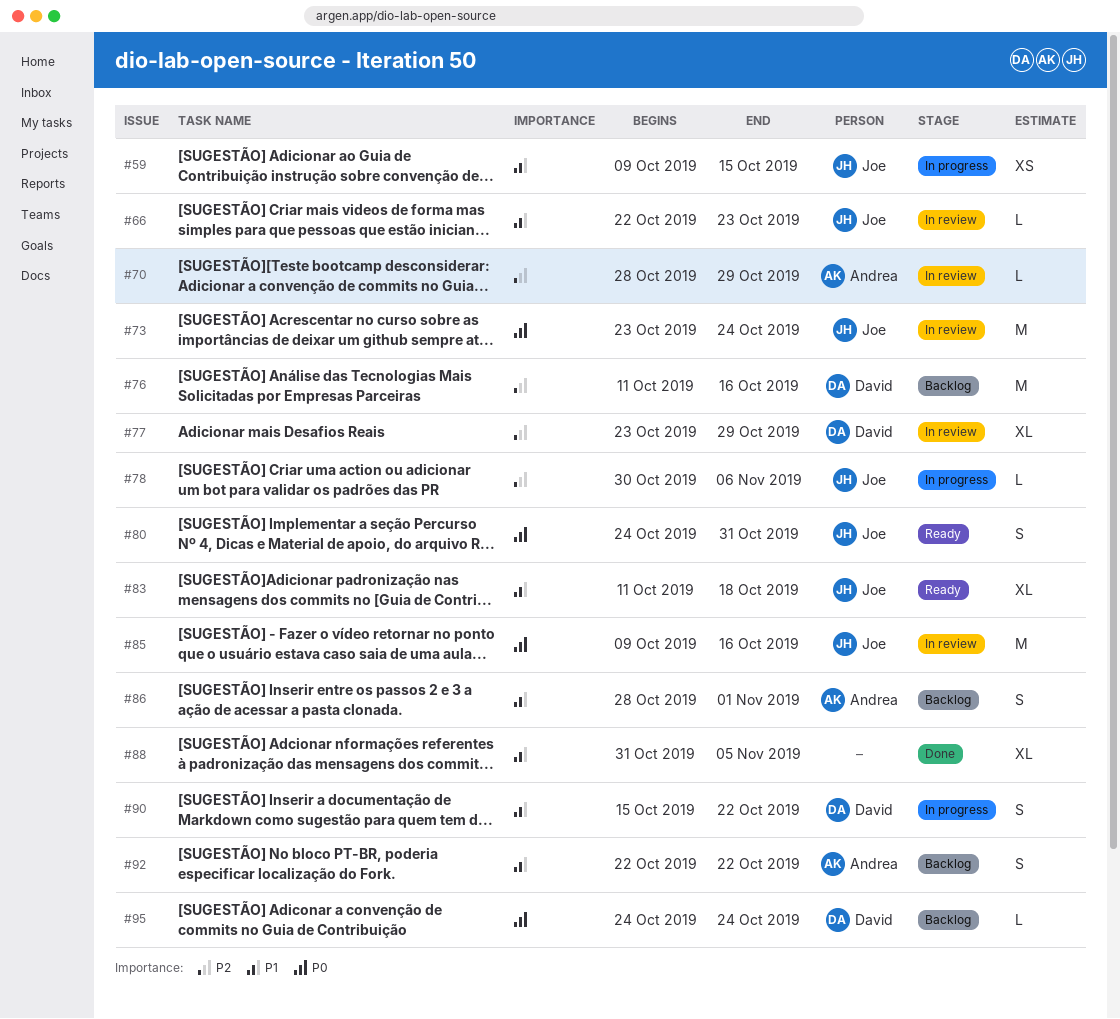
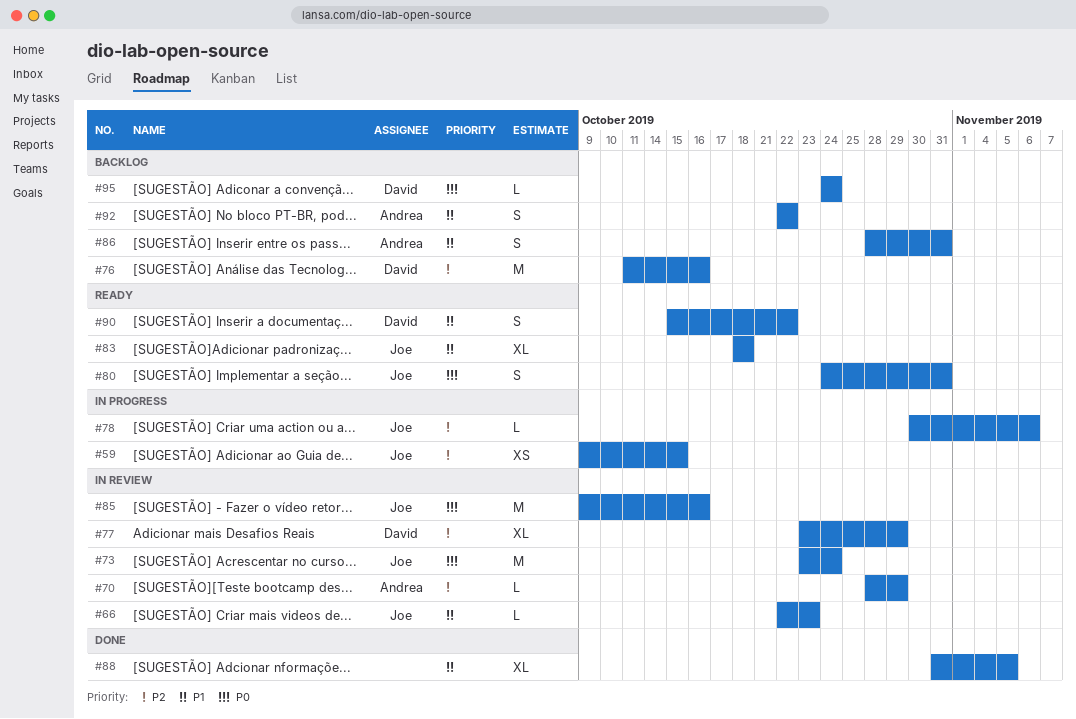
#59, priority: P1 -> P2
#83, start: Oct 11 -> Oct 18
#86, due: Nov 1 -> Oct 31
#90, status: In progress -> Ready

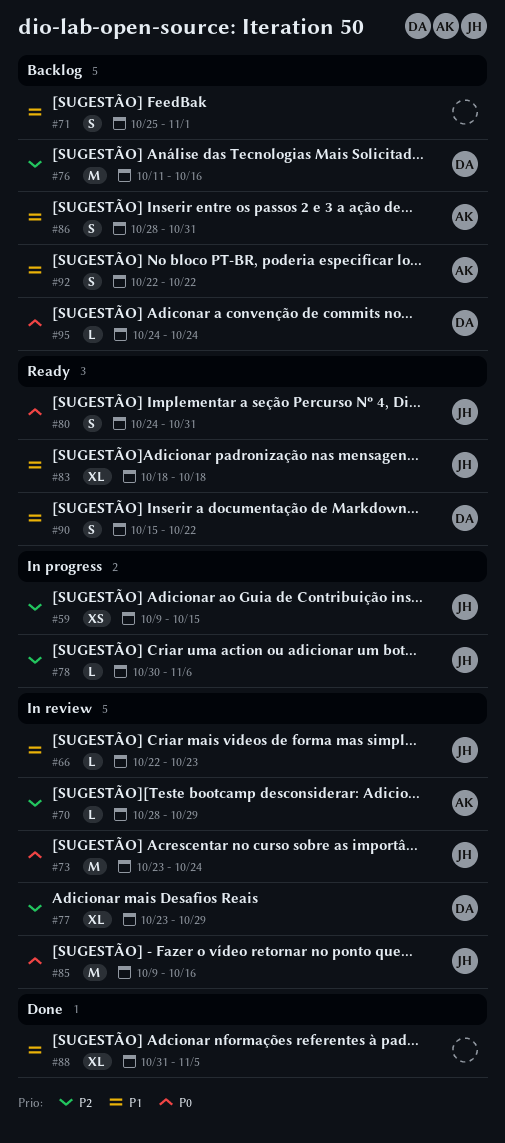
#71: none -> present

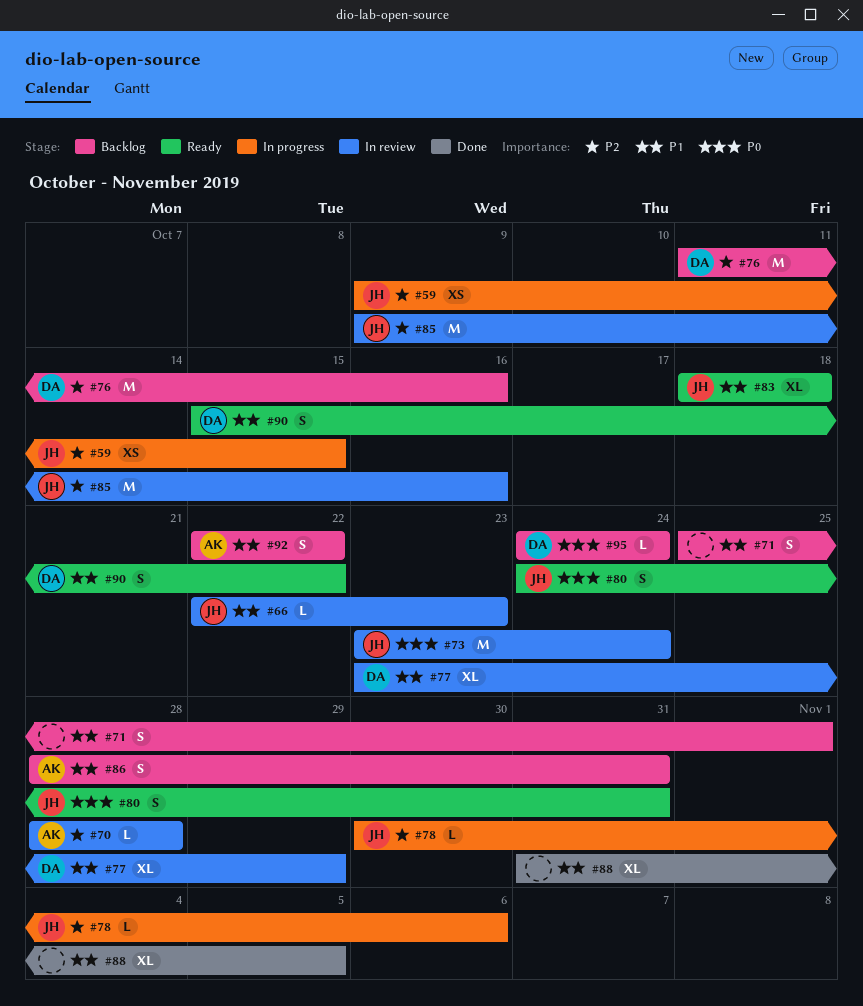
#70, due: Oct 29 -> Oct 28
#77, priority: P2 -> P1
#85, priority: P0 -> P2

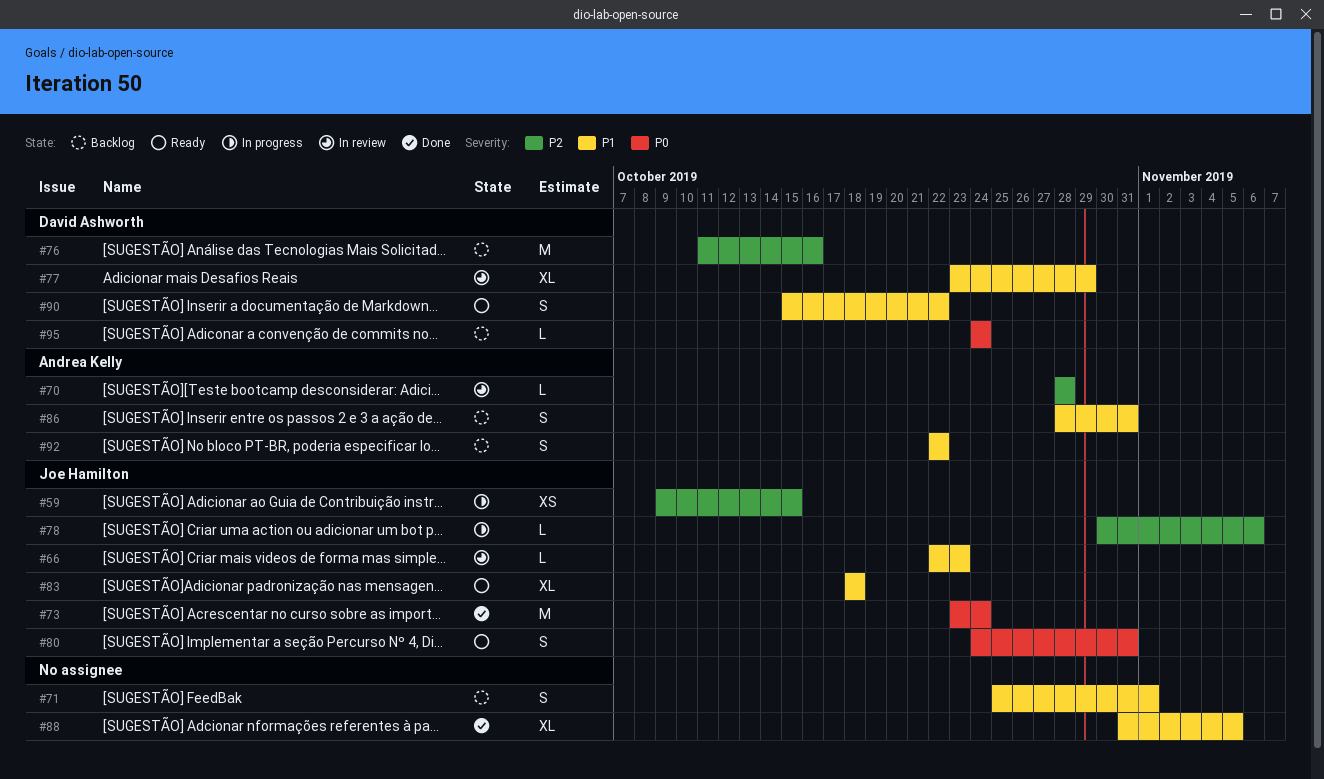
#73, status: In review -> Done
#85: present -> none

